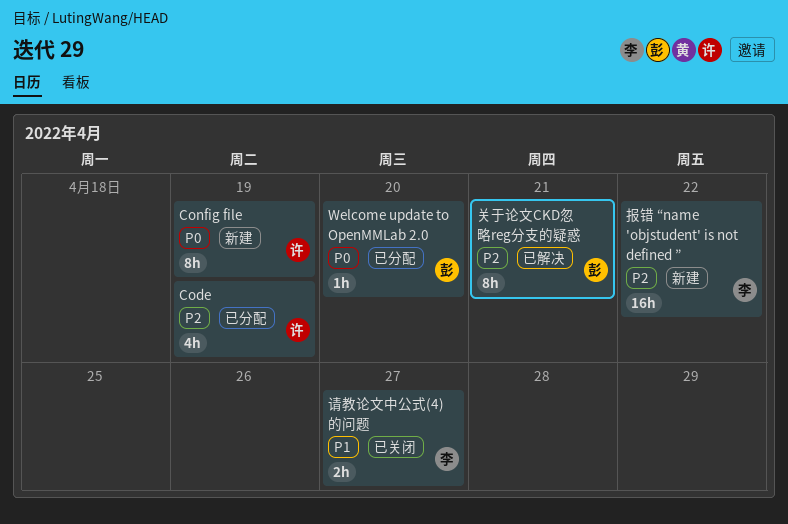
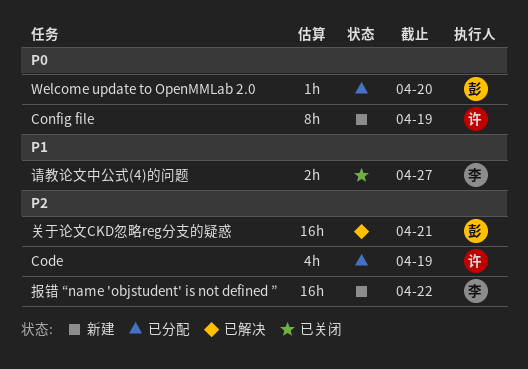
关于论文CKD忽略reg分支的疑惑, estimate: 8h -> 16h

